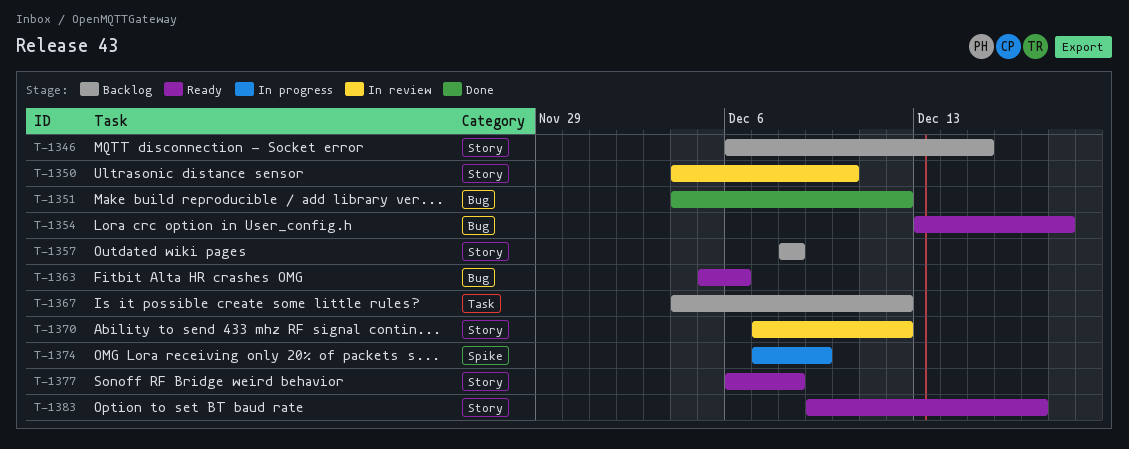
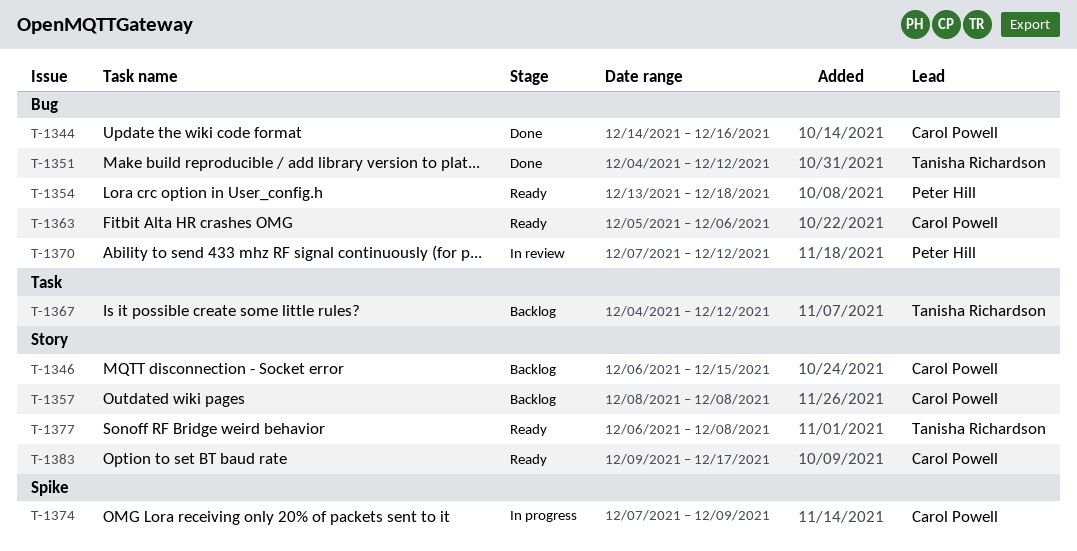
T-1344: none -> present
T-1350: present -> none
T-1370, label: Story -> Bug

